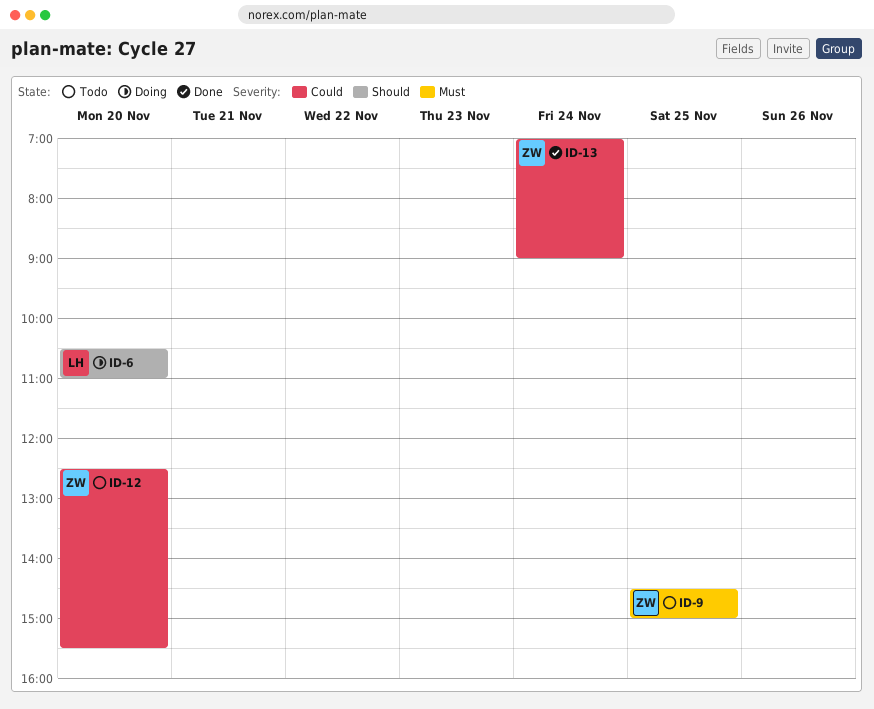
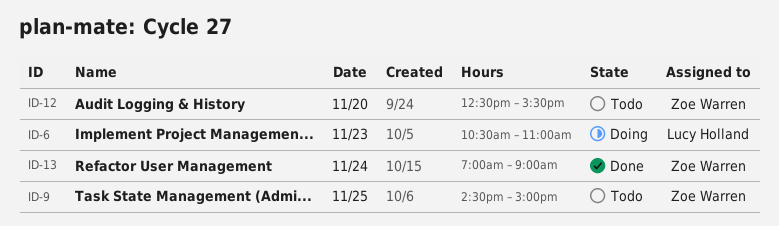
ID-6, day: Nov 20 -> Nov 23

